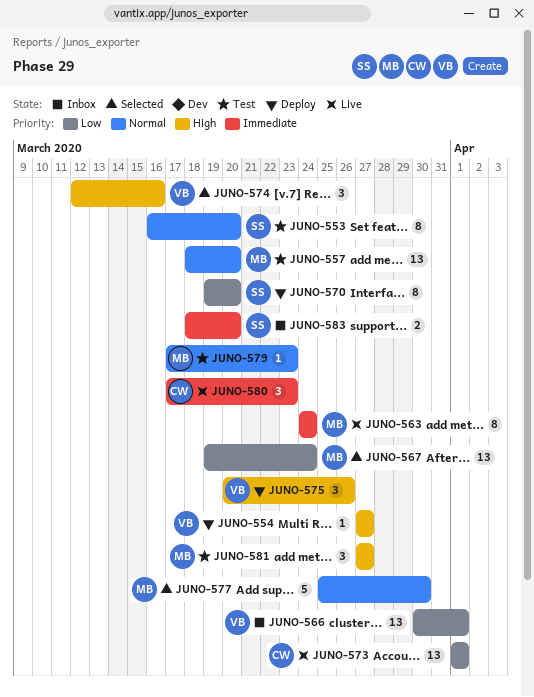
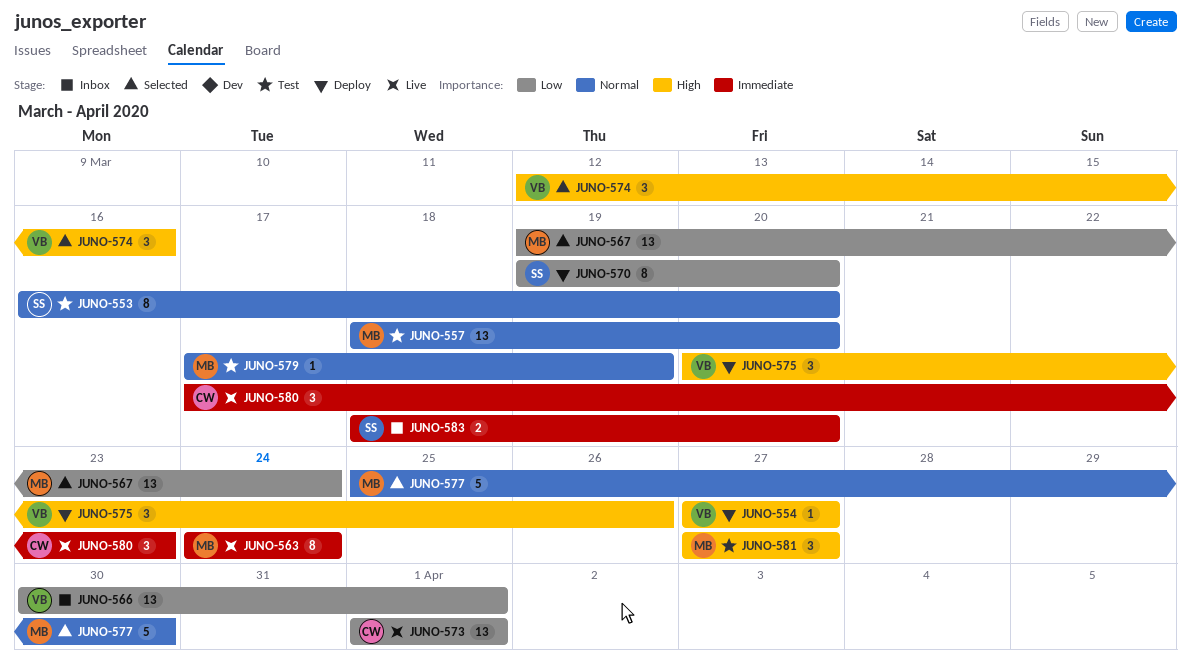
JUNO-579, due: Mar 23 -> Mar 19

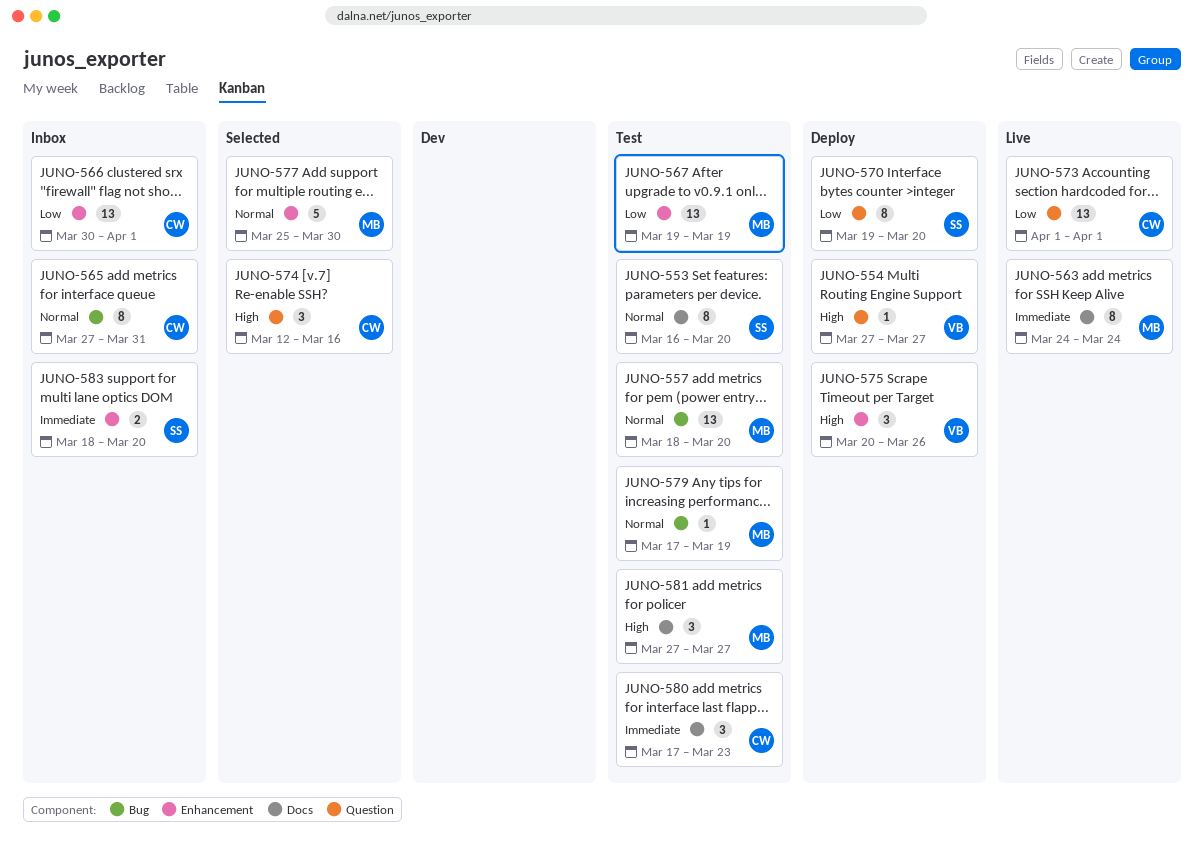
JUNO-565: none -> present
JUNO-566, owner: VB -> CW
JUNO-567, status: Selected -> Test
JUNO-567, due: Mar 24 -> Mar 19
JUNO-574, owner: VB -> CW
JUNO-580, status: Live -> Test

